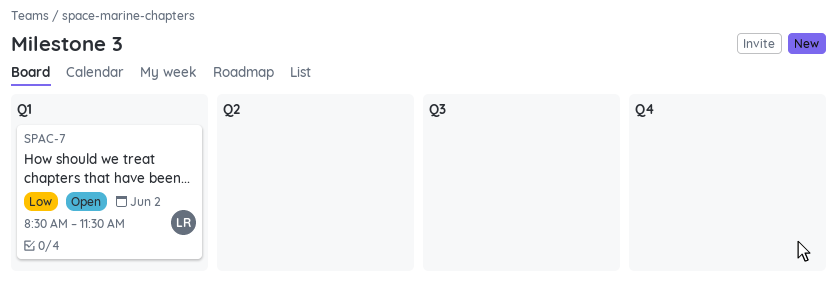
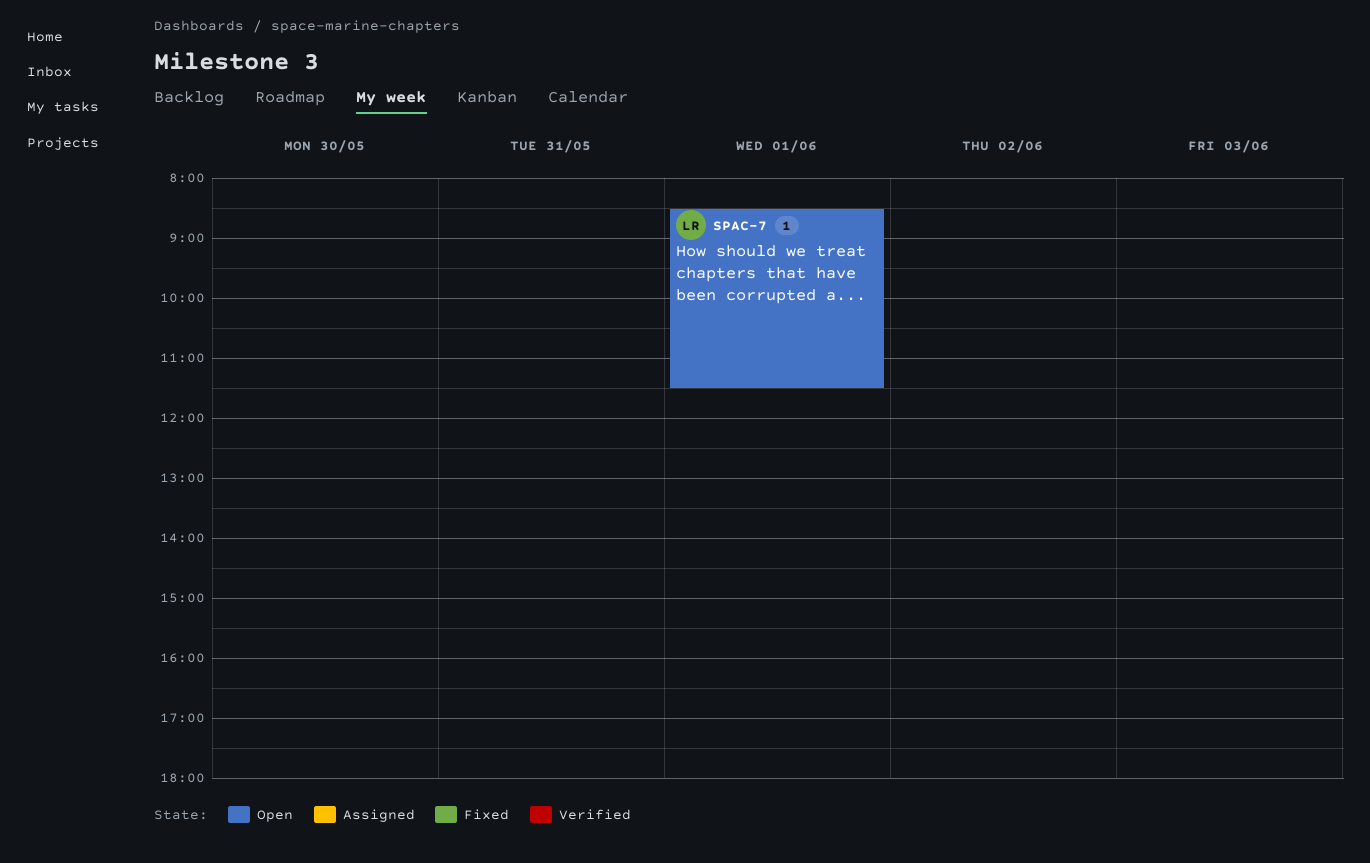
SPAC-7, day: Jun 2 -> Jun 1

